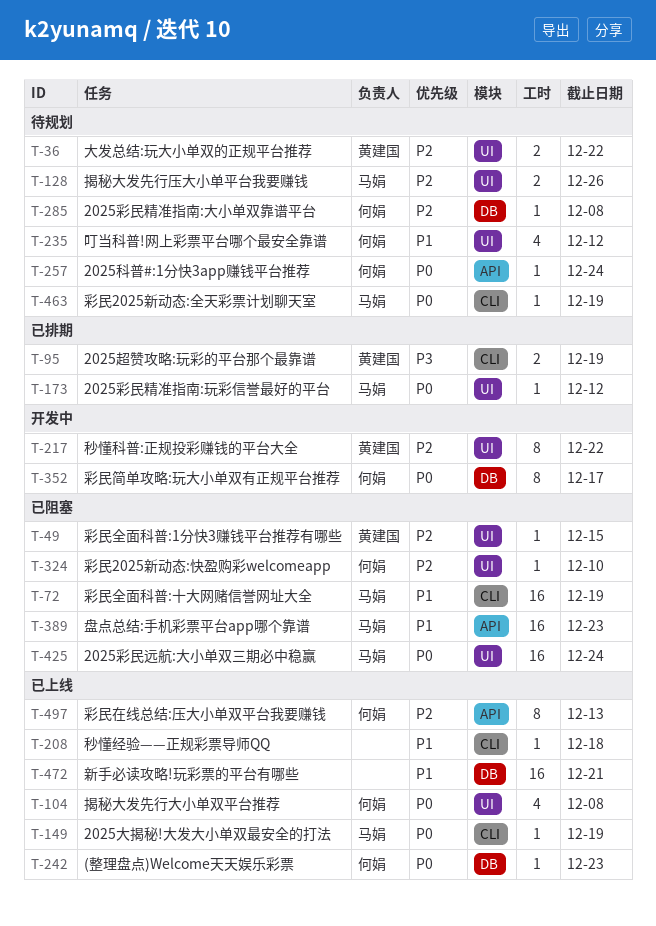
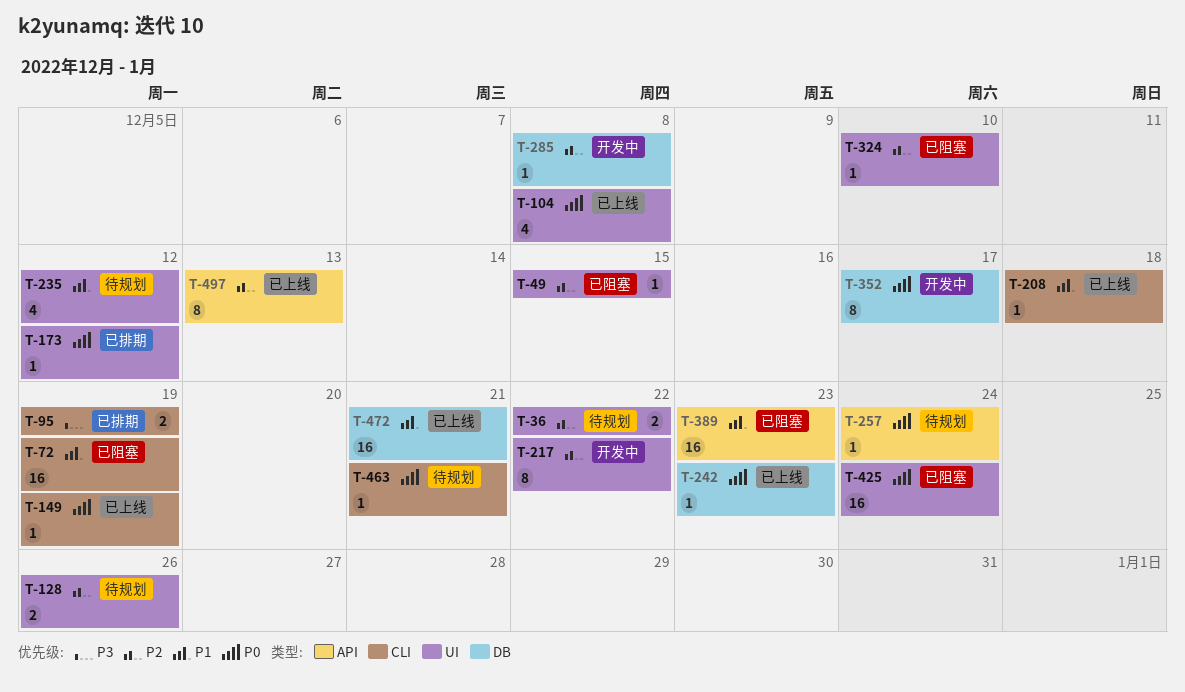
T-285, status: 待规划 -> 开发中
T-463, due: Dec 19 -> Dec 21

